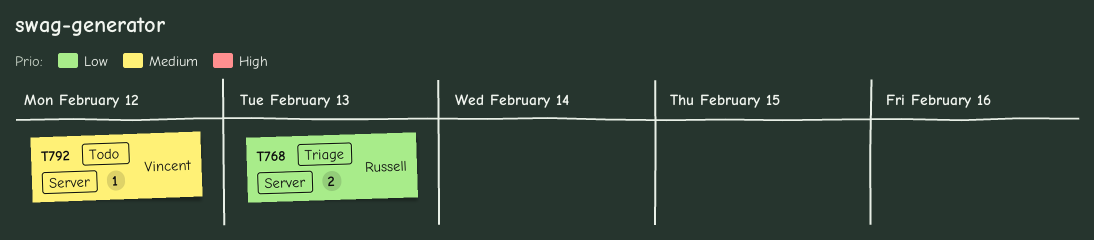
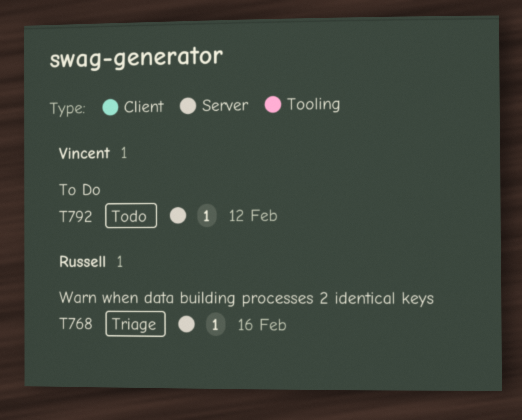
T768, estimate: 2 -> 1
T768, due: Feb 13 -> Feb 16

